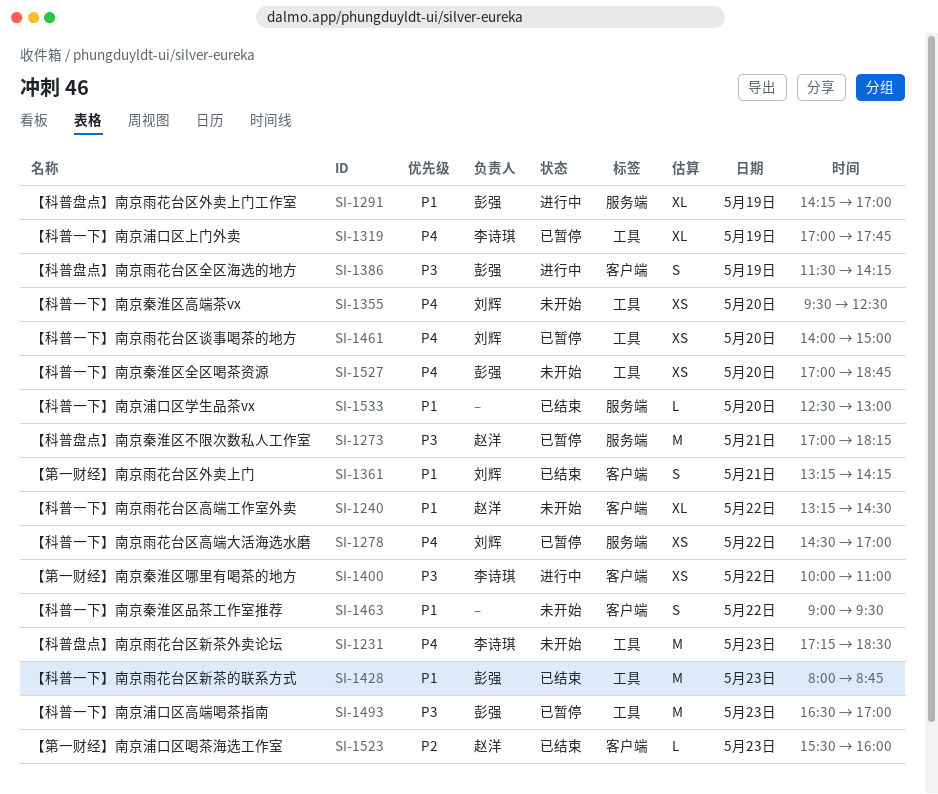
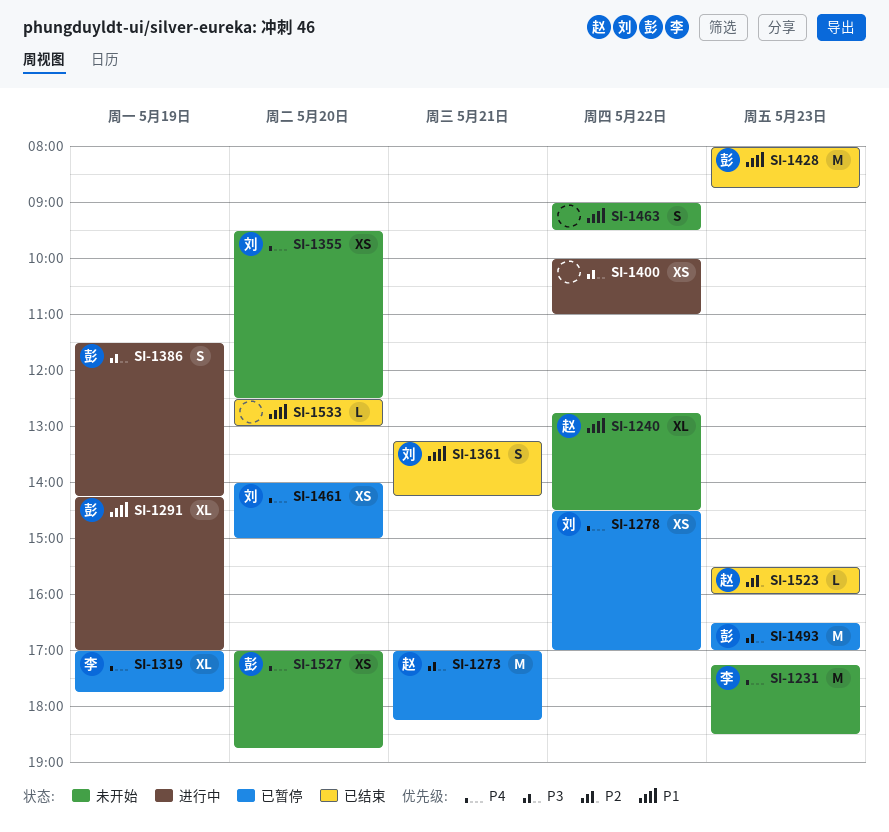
SI-1240, begins: 13:15 -> 12:45
SI-1400, owner: 李诗琪 -> none

